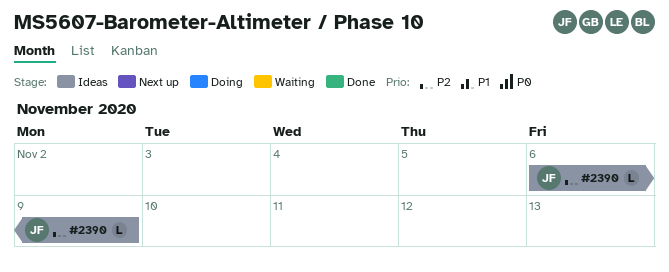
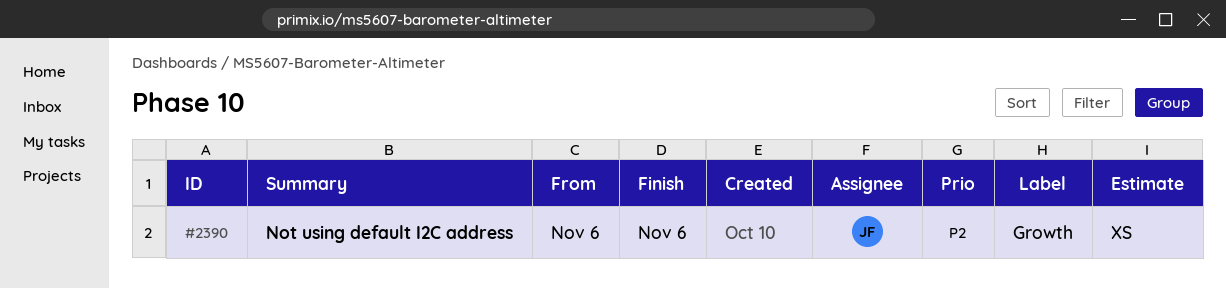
#2390, estimate: L -> XS
#2390, due: Nov 9 -> Nov 6

